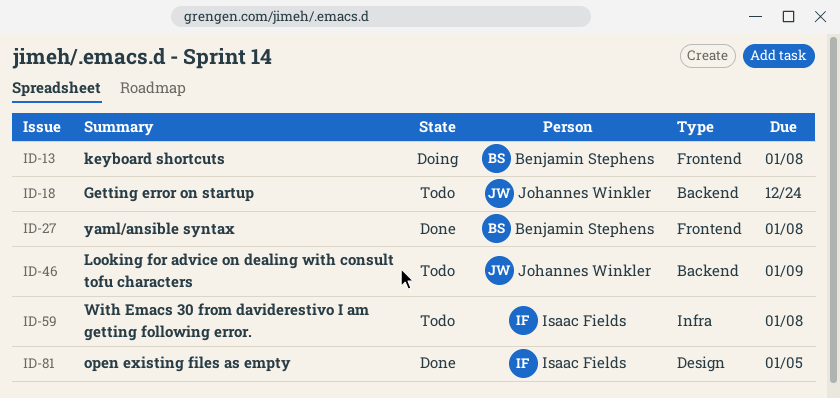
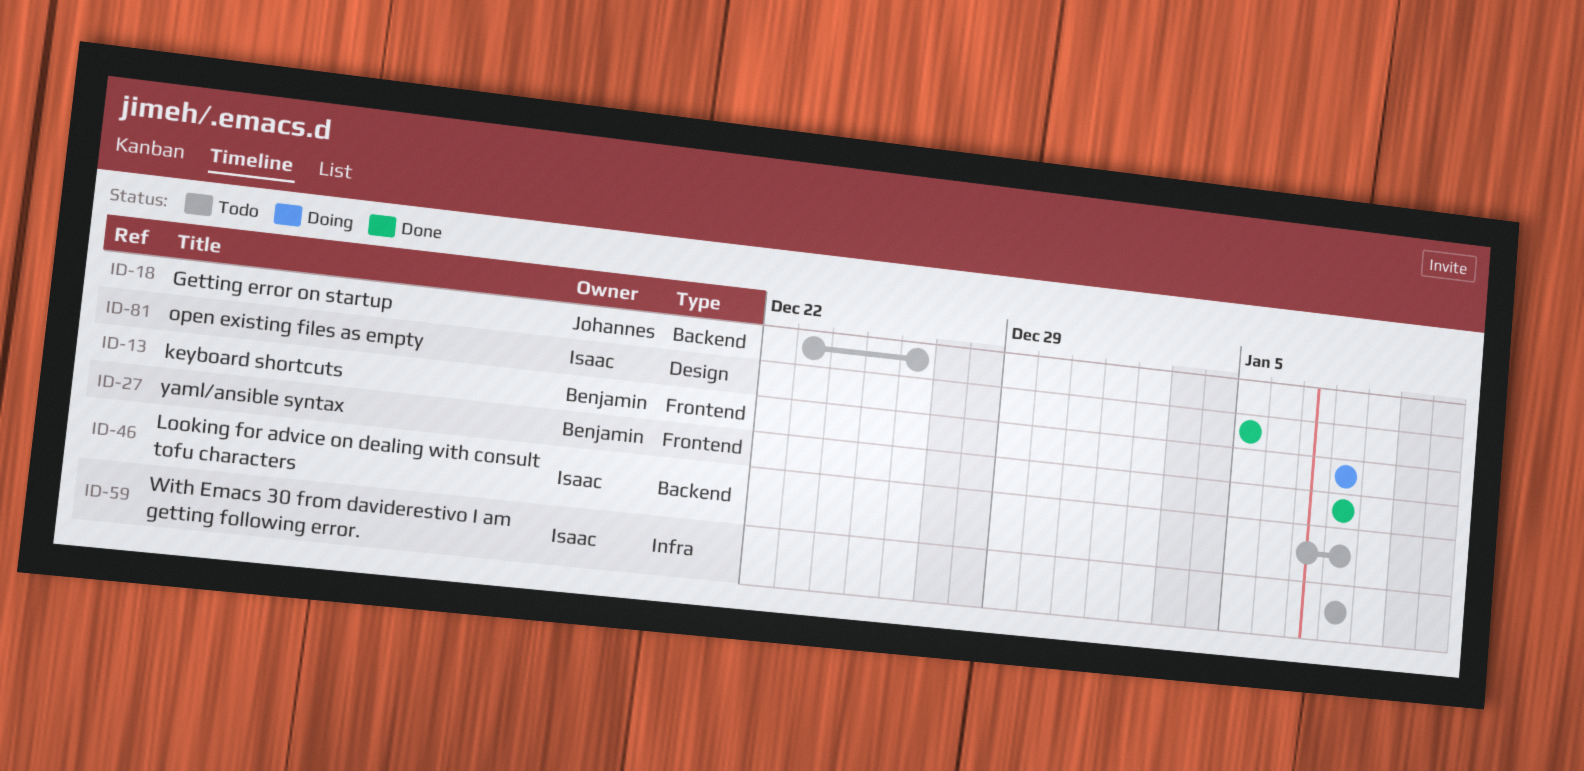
ID-18, due: Dec 24 -> Dec 26
ID-46, owner: Johannes Winkler -> Isaac Fields
ID-46, due: Jan 9 -> Jan 8

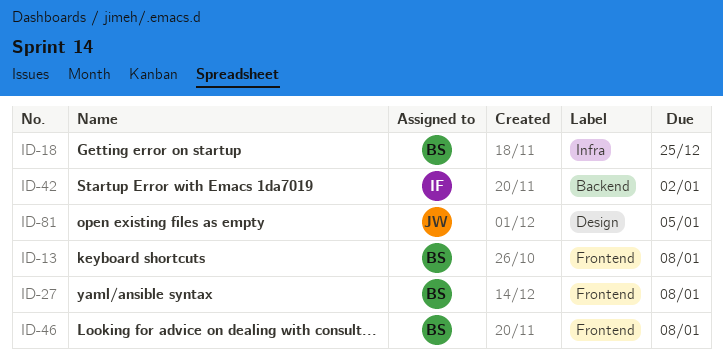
ID-18, owner: Johannes -> Benjamin
ID-18, label: Backend -> Infra
ID-18, due: Dec 26 -> Dec 25
ID-42: none -> present
ID-46, owner: Isaac -> Benjamin
ID-46, label: Backend -> Frontend
ID-59: present -> none
ID-81, owner: Isaac -> Johannes

